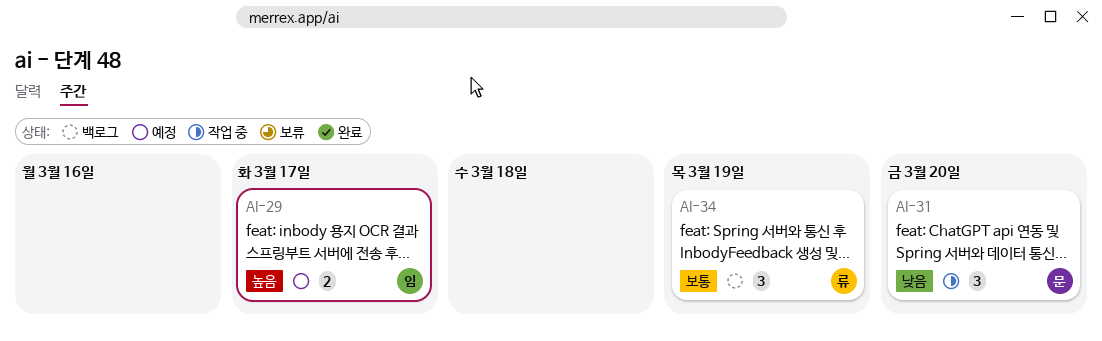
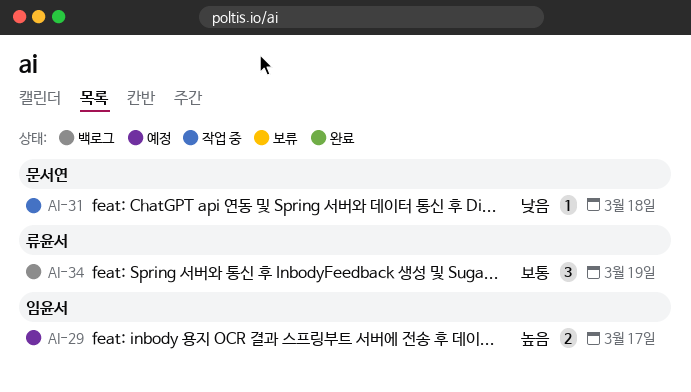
AI-31, estimate: 3 -> 1
AI-31, due: Mar 20 -> Mar 18

